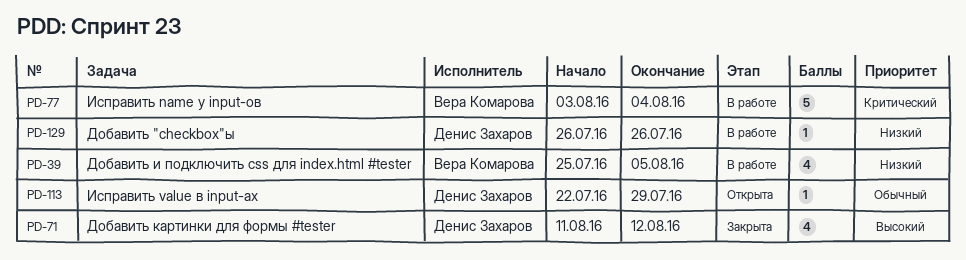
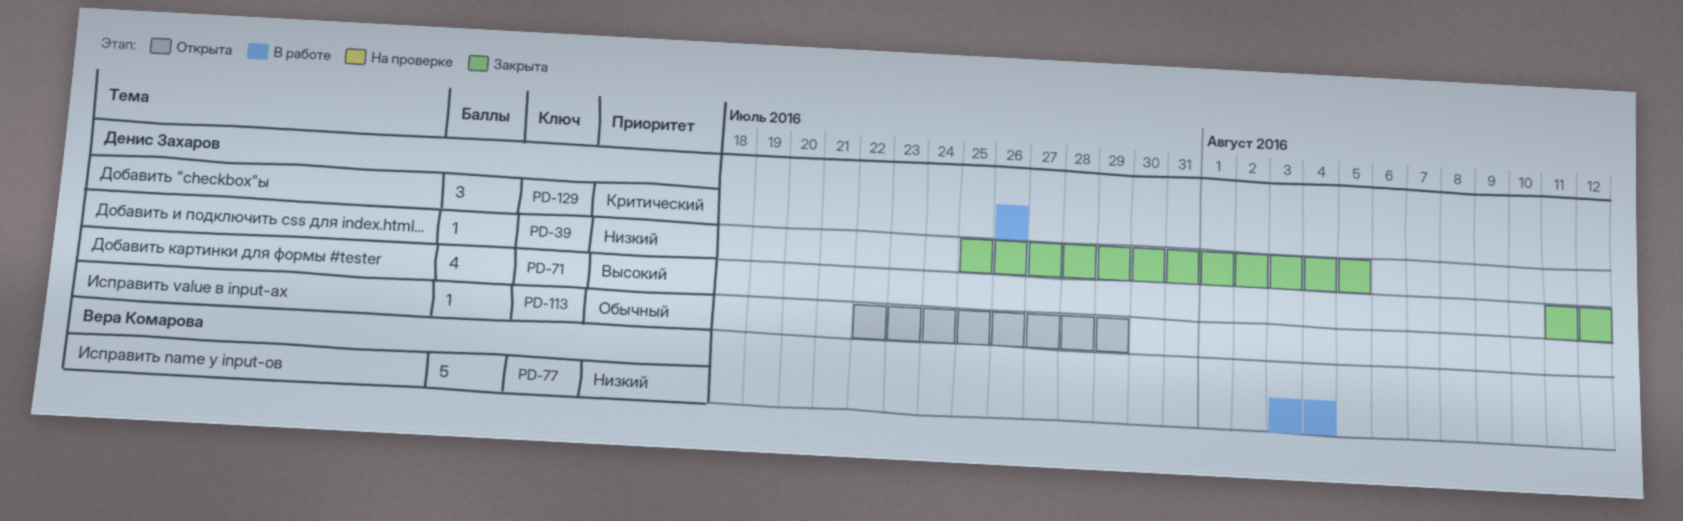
PD-39, status: В работе -> Закрыта
PD-39, owner: Вера Комарова -> Денис Захаров
PD-39, estimate: 4 -> 1
PD-77, priority: Критический -> Низкий
PD-129, priority: Низкий -> Критический
PD-129, estimate: 1 -> 3

